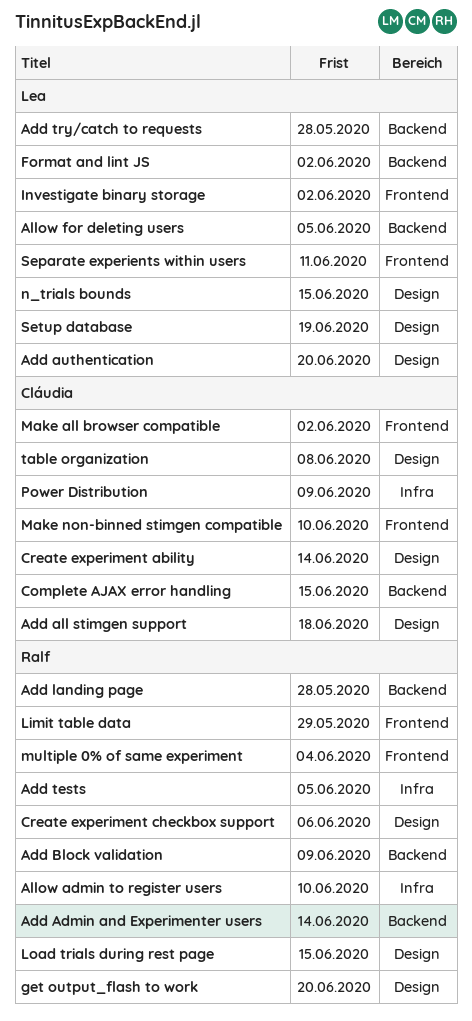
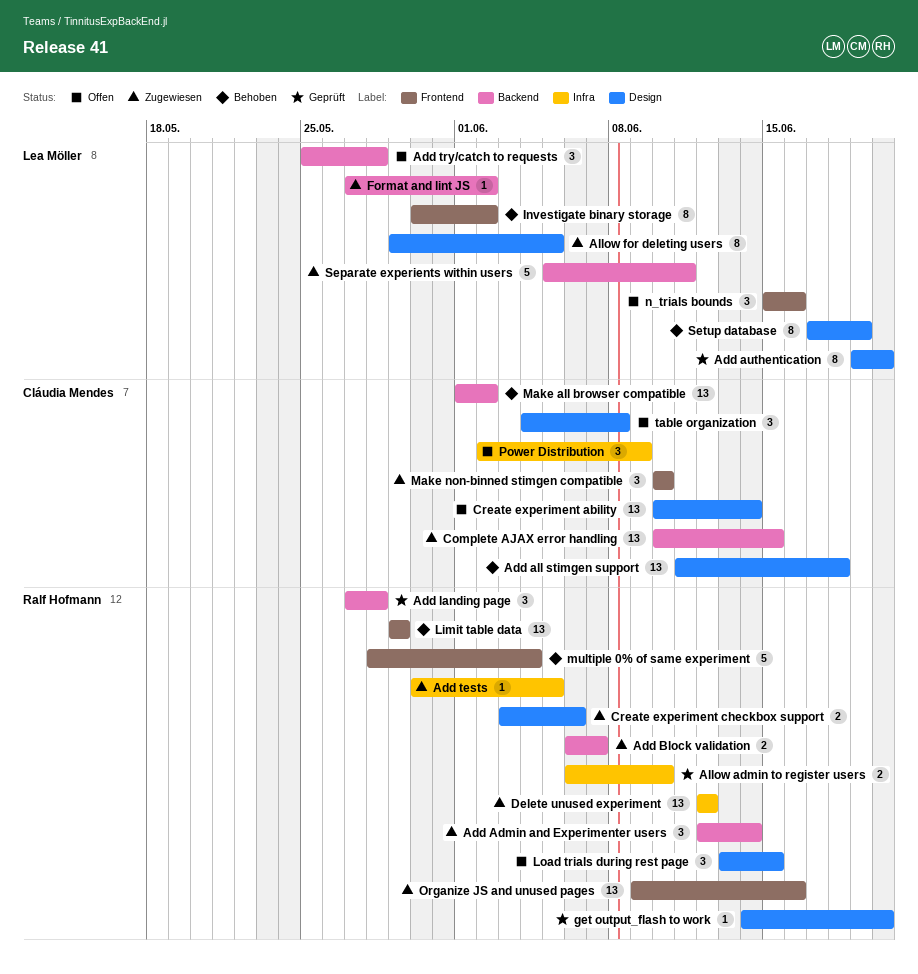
Add Block validation, due: Jun 9 -> Jun 7
Allow for deleting users, label: Backend -> Design
Delete unused experiment: none -> present
Make all browser compatible, label: Frontend -> Backend
n_trials bounds, label: Design -> Frontend
n_trials bounds, due: Jun 15 -> Jun 16
Organize JS and unused pages: none -> present
Separate experients within users, label: Frontend -> Backend

